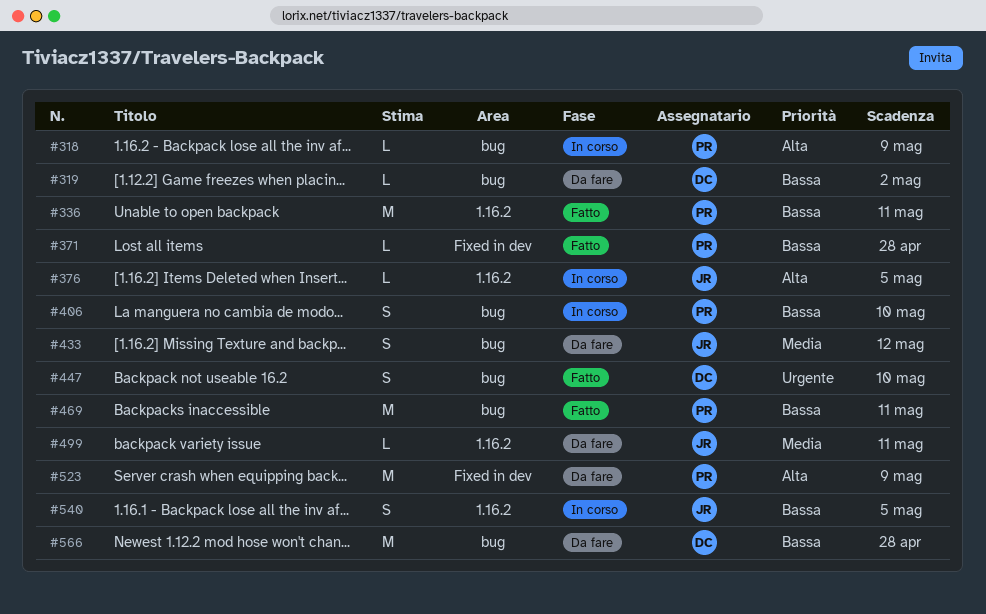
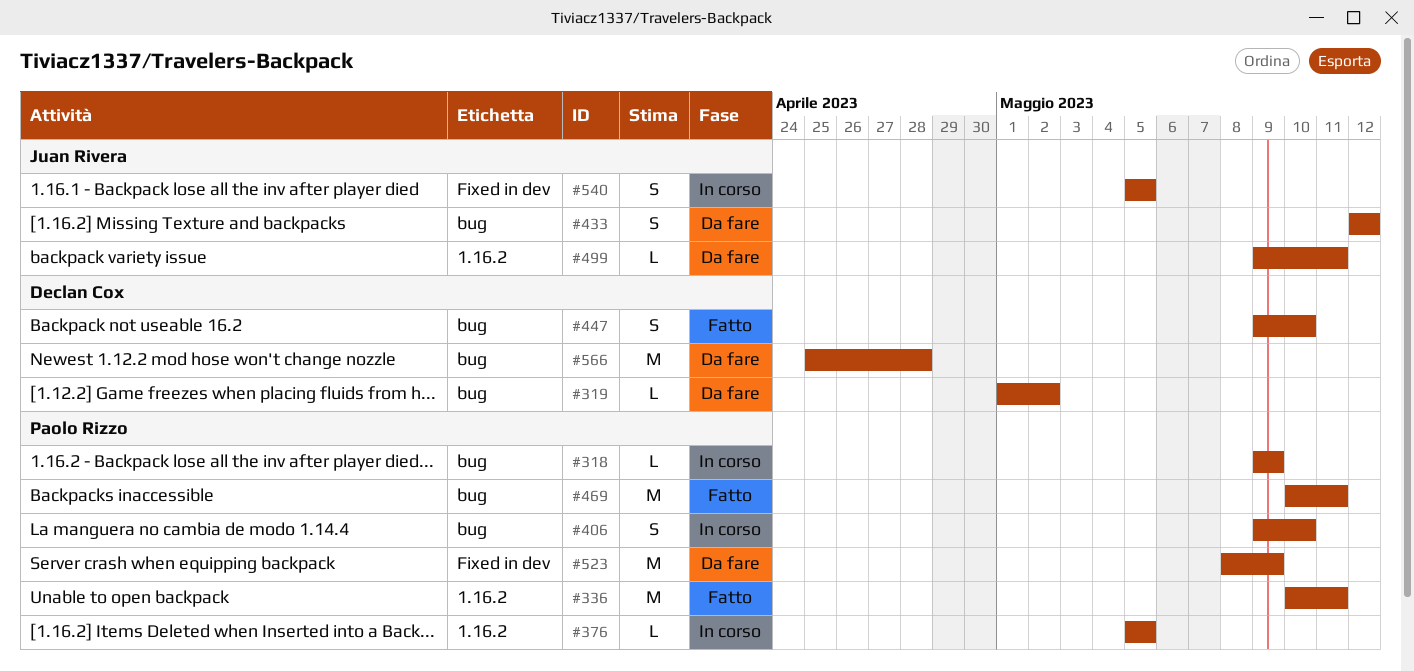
#371: present -> none
#376, owner: Juan Rivera -> Paolo Rizzo
#540, label: 1.16.2 -> Fixed in dev

